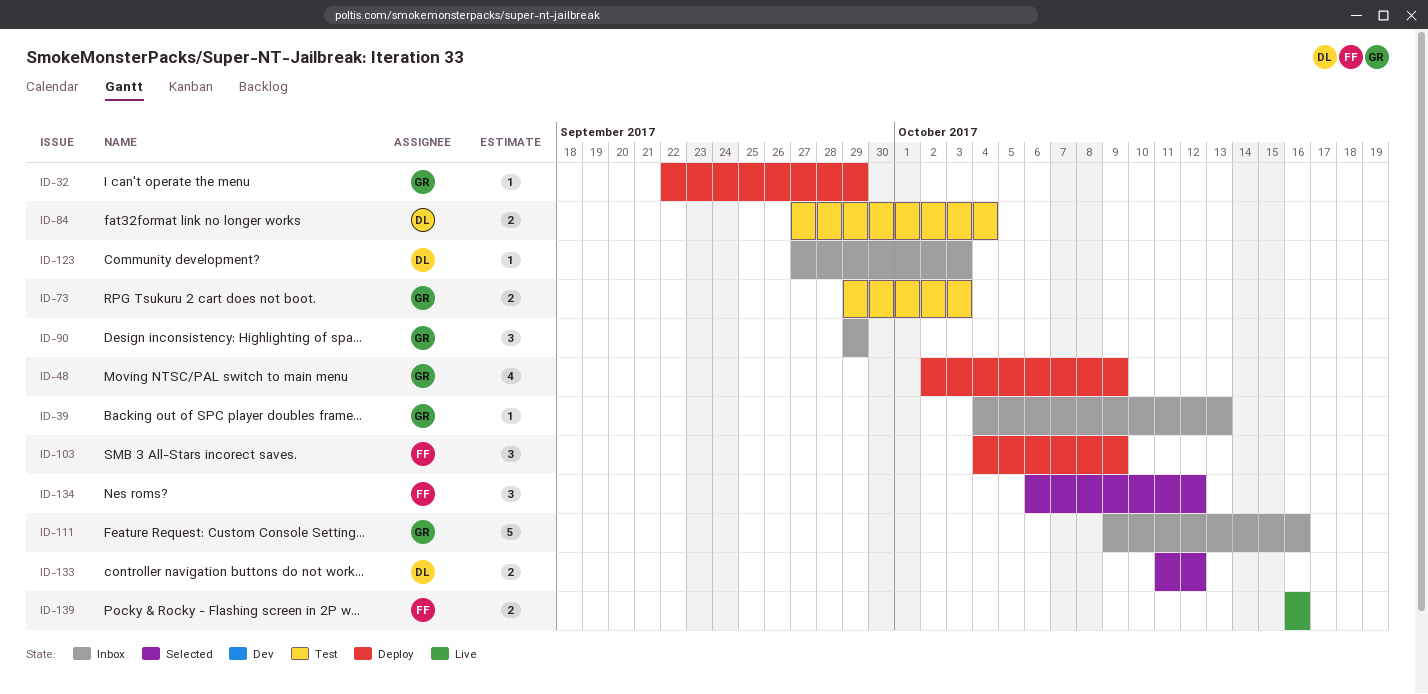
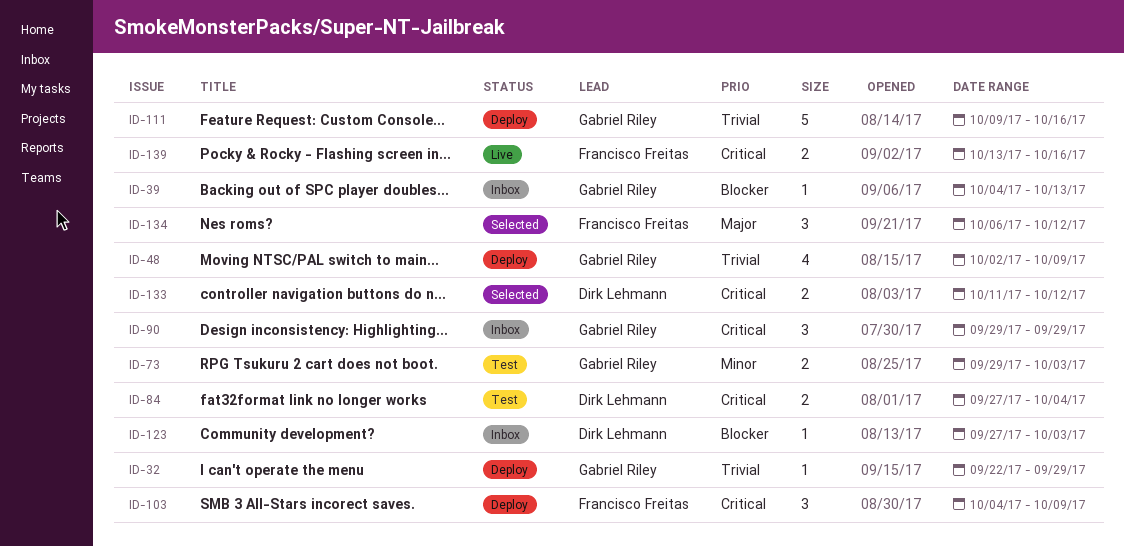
ID-111, status: Inbox -> Deploy
ID-139, start: Oct 16 -> Oct 13

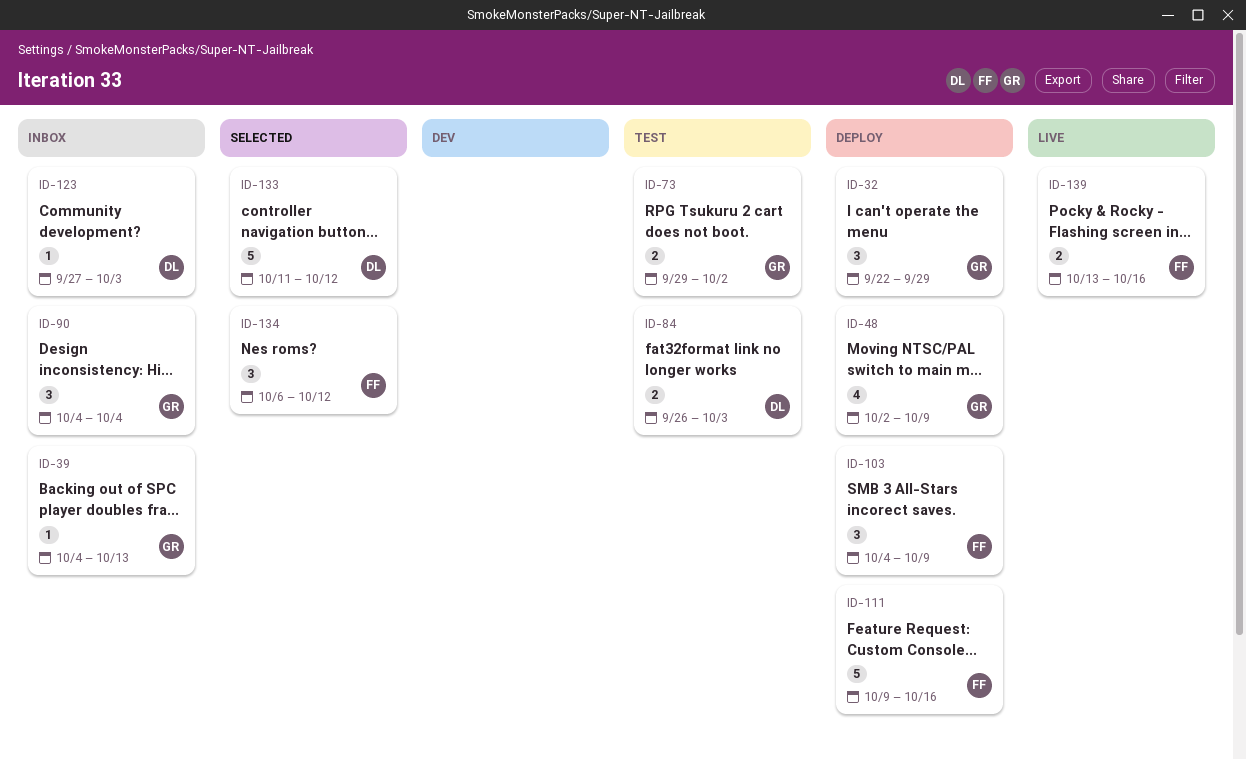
ID-32, estimate: 1 -> 3
ID-73, due: Oct 3 -> Oct 2
ID-84, start: Sep 27 -> Sep 26
ID-84, due: Oct 4 -> Oct 3
ID-90, start: Sep 29 -> Oct 4
ID-90, due: Sep 29 -> Oct 4
ID-111, owner: Gabriel Riley -> Francisco Freitas
ID-133, estimate: 2 -> 5

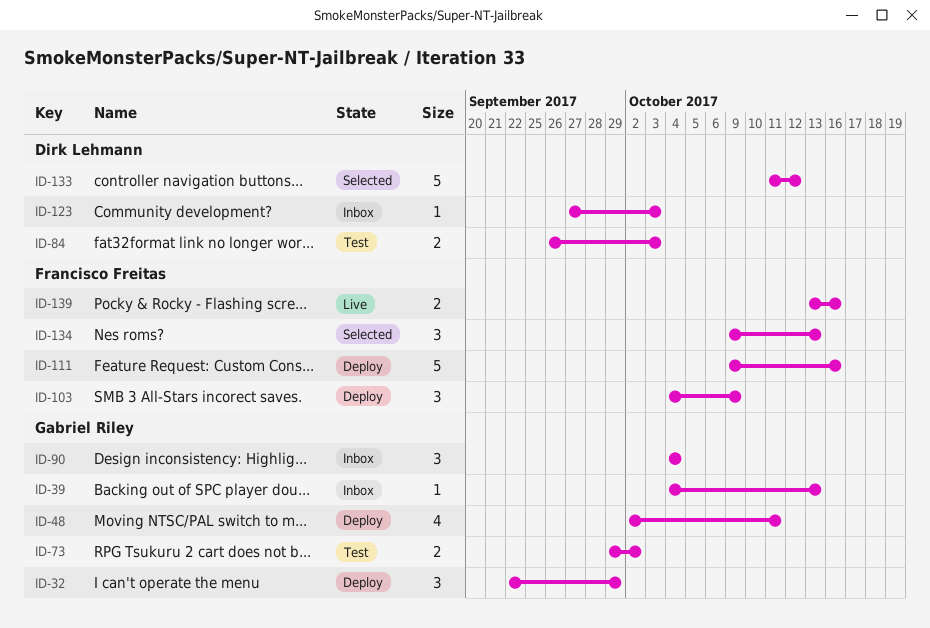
ID-48, due: Oct 9 -> Oct 11
ID-134, start: Oct 6 -> Oct 9
ID-134, due: Oct 12 -> Oct 13

